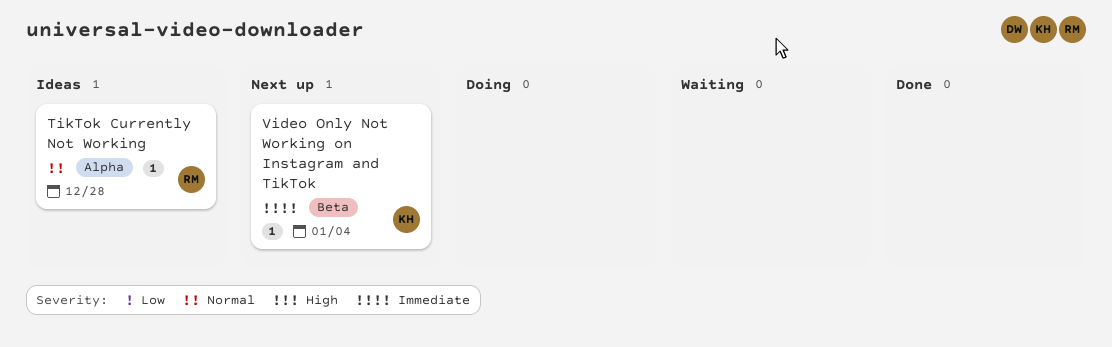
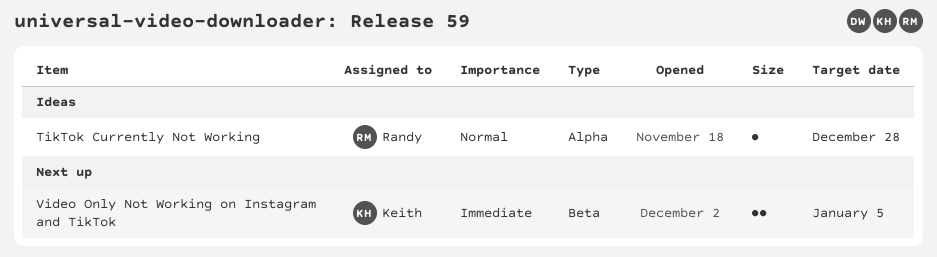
Video Only Not Working on Instagram and TikTok, estimate: 1 -> 2
Video Only Not Working on Instagram and TikTok, due: Jan 4 -> Jan 5

